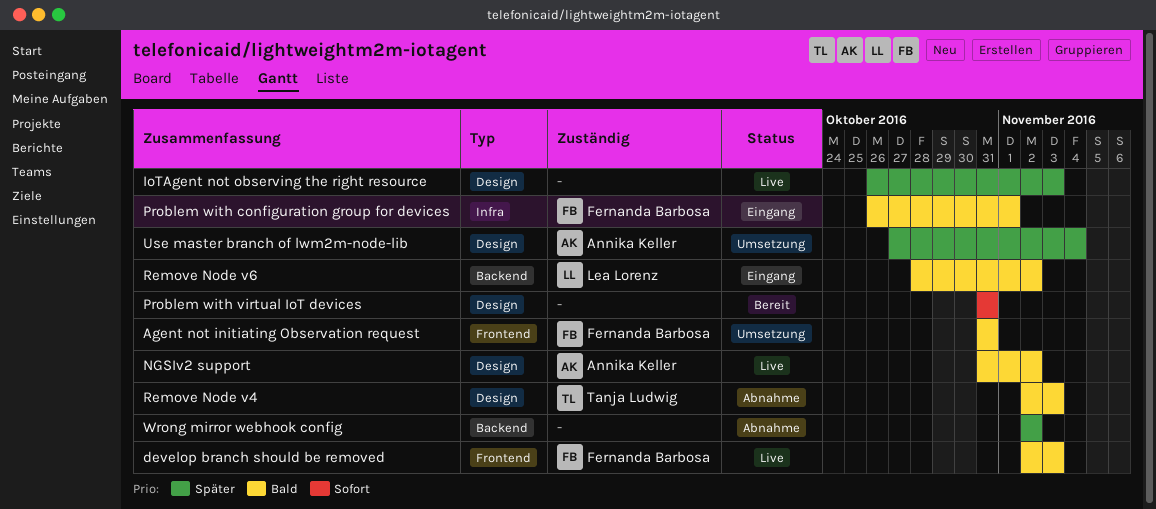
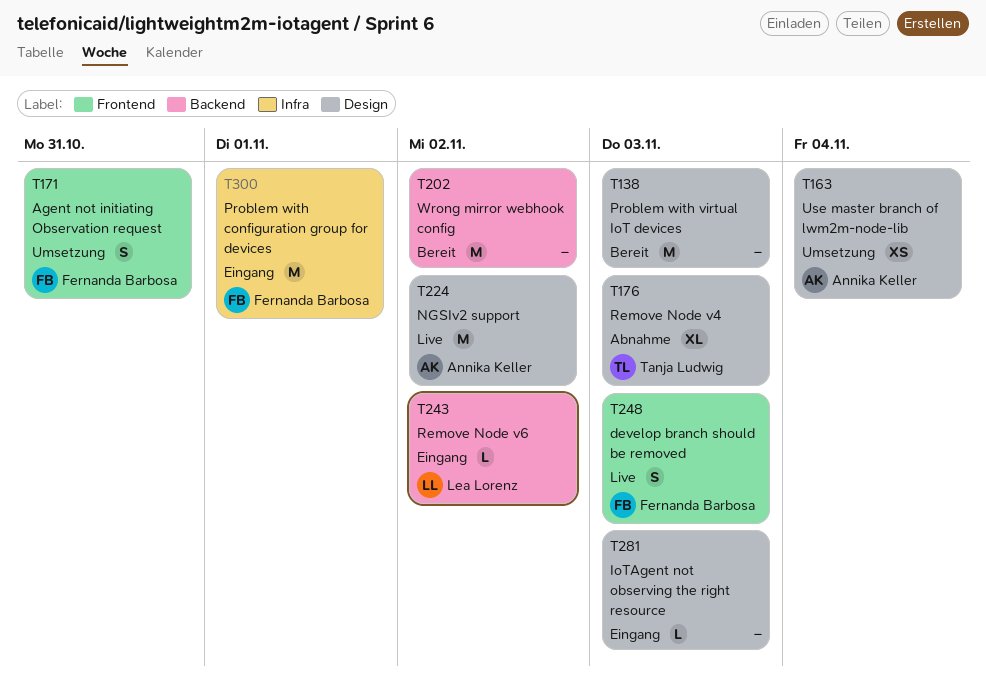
IoTAgent not observing the right resource, status: Live -> Eingang
Problem with virtual IoT devices, due: Oct 31 -> Nov 3
Wrong mirror webhook config, status: Abnahme -> Bereit

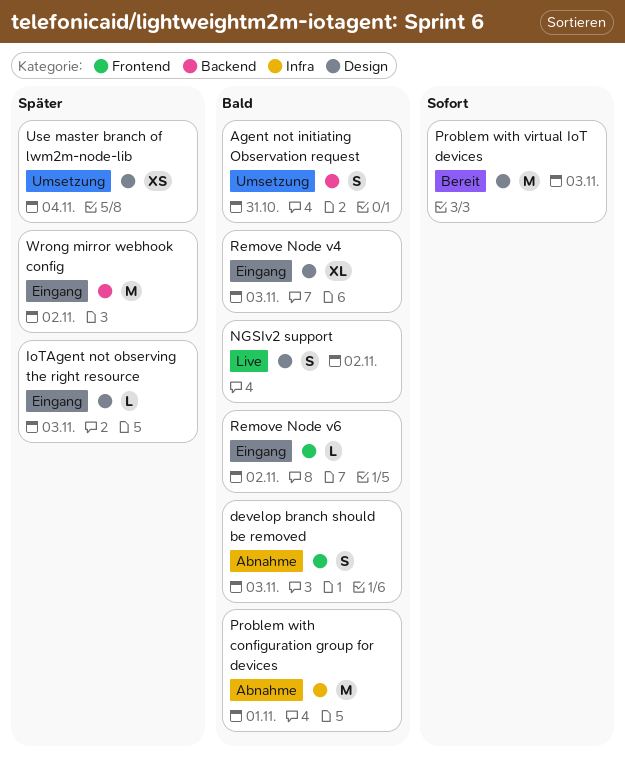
Agent not initiating Observation request, label: Frontend -> Backend
develop branch should be removed, status: Live -> Abnahme
NGSIv2 support, estimate: M -> S
Problem with configuration group for devices, status: Eingang -> Abnahme
Remove Node v4, status: Abnahme -> Eingang
Remove Node v6, label: Backend -> Frontend
Wrong mirror webhook config, status: Bereit -> Eingang

